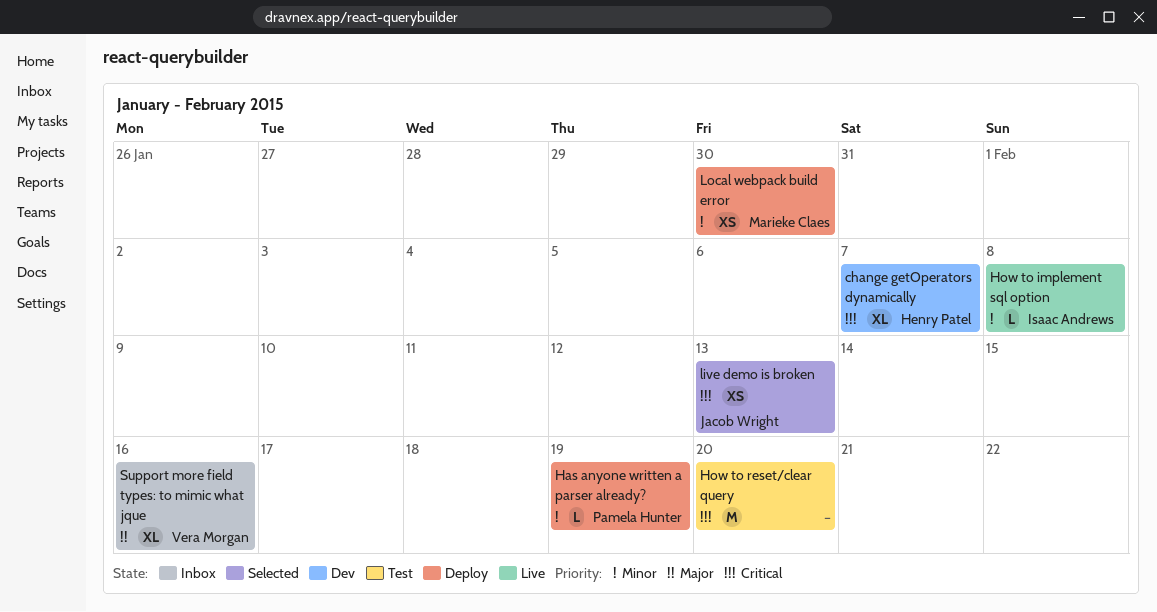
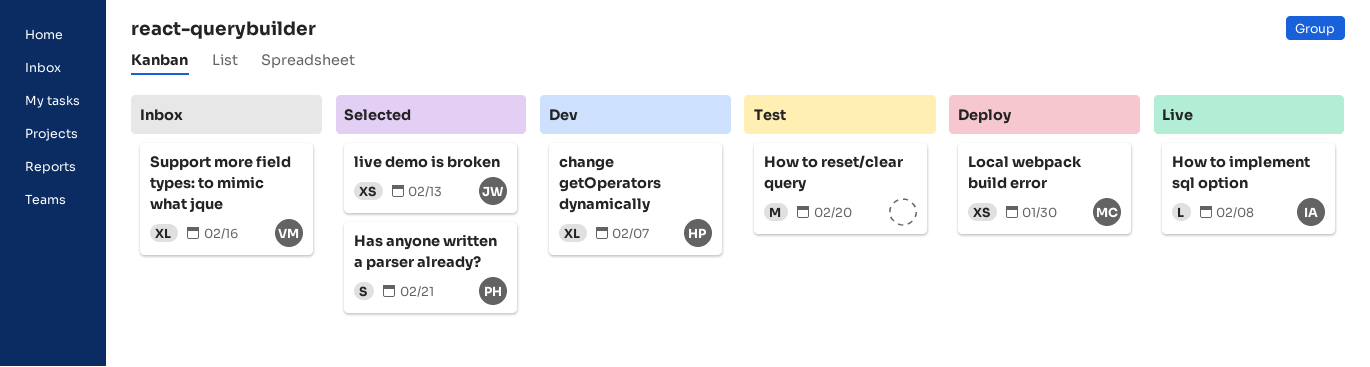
Has anyone written a parser already?, status: Deploy -> Selected
Has anyone written a parser already?, estimate: L -> S
Has anyone written a parser already?, due: Feb 19 -> Feb 21

